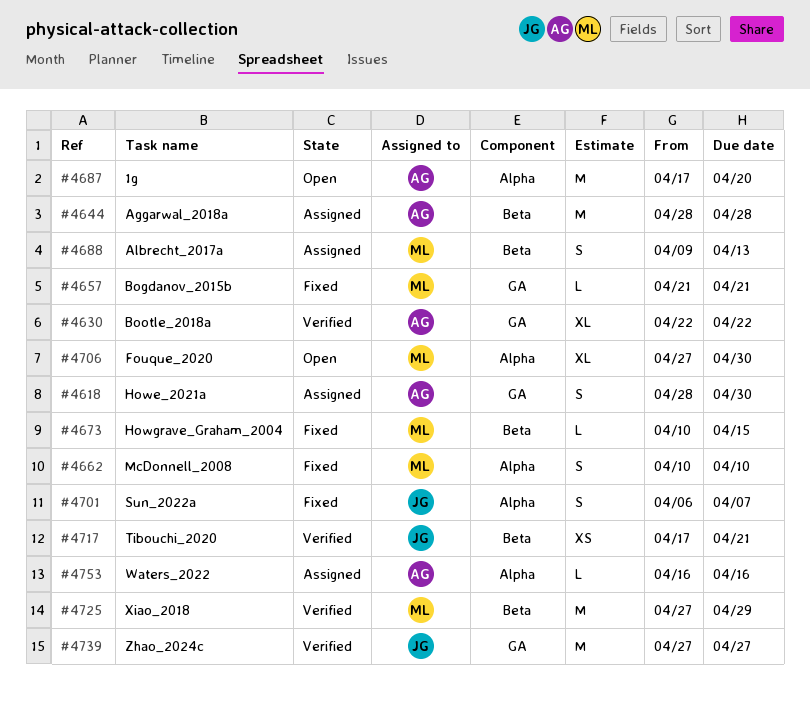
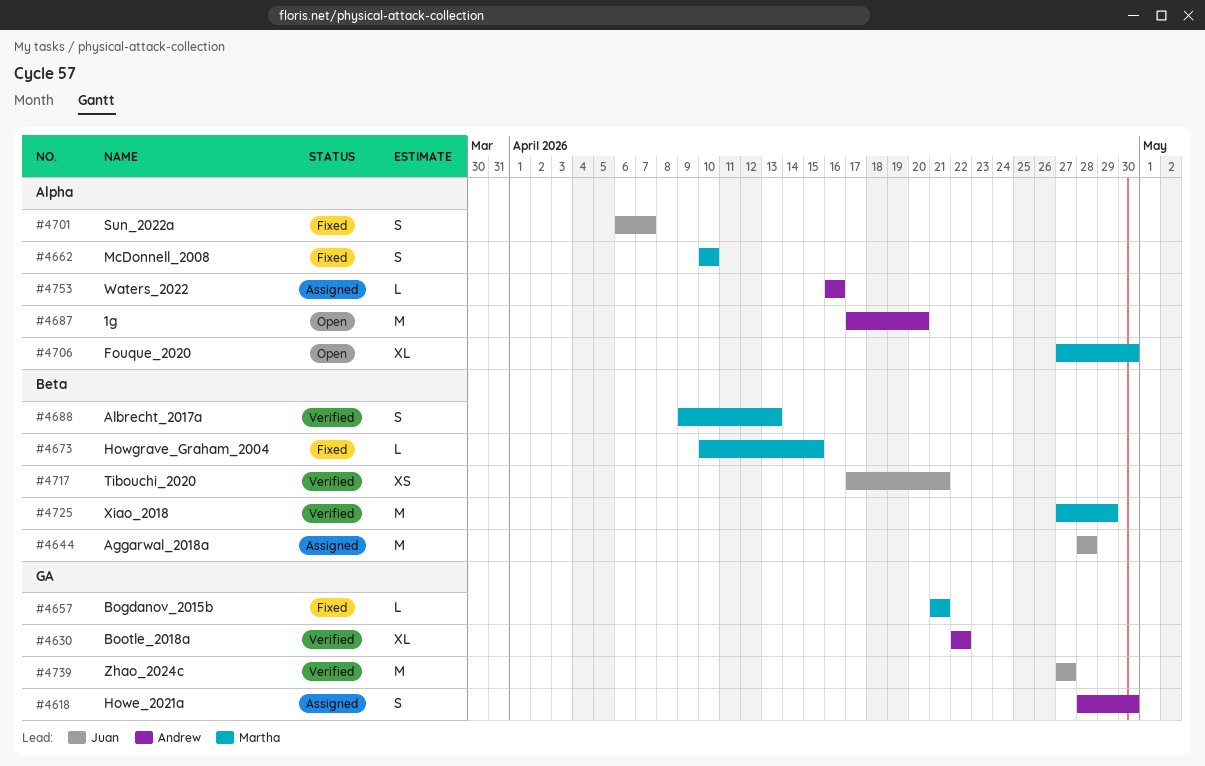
#4644, owner: Andrew -> Juan
#4688, status: Assigned -> Verified

